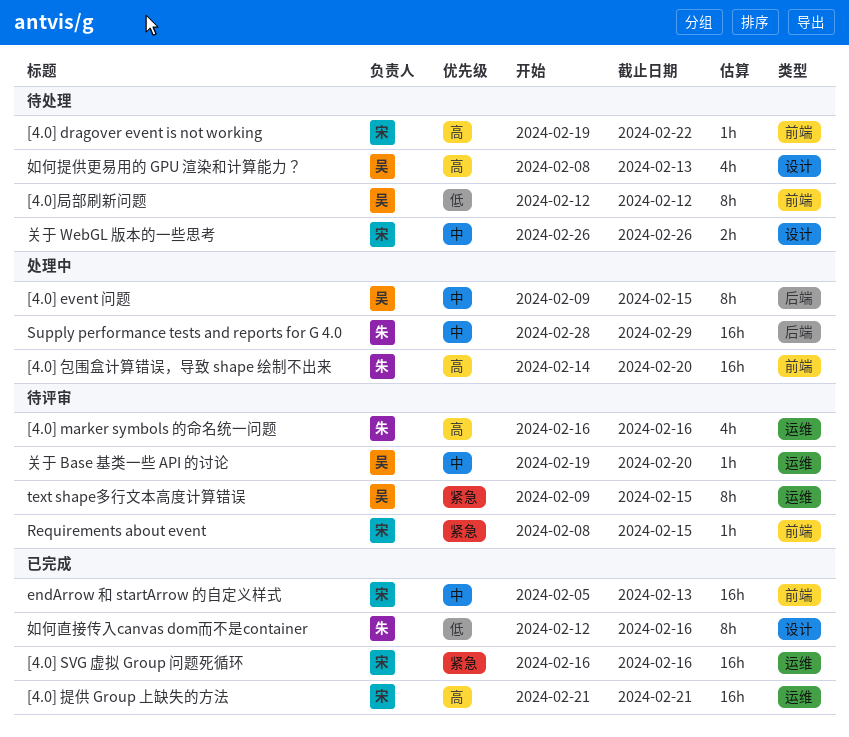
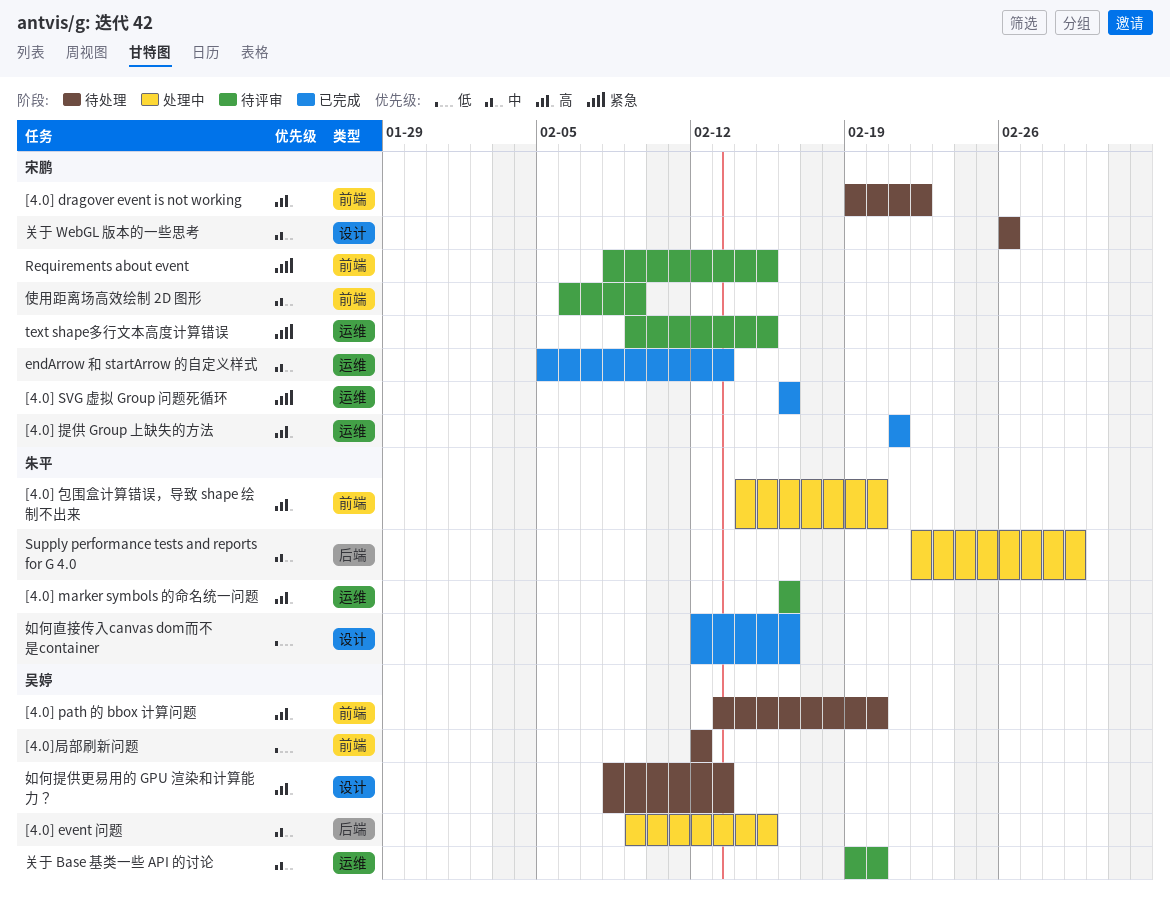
[4.0] path 的 bbox 计算问题: none -> present
endArrow 和 startArrow 的自定义样式, label: 前端 -> 运维
Supply performance tests and reports for G 4.0, start: Feb 28 -> Feb 22
text shape多行文本高度计算错误, owner: 吴婷 -> 宋鹏
使用距离场高效绘制 2D 图形: none -> present

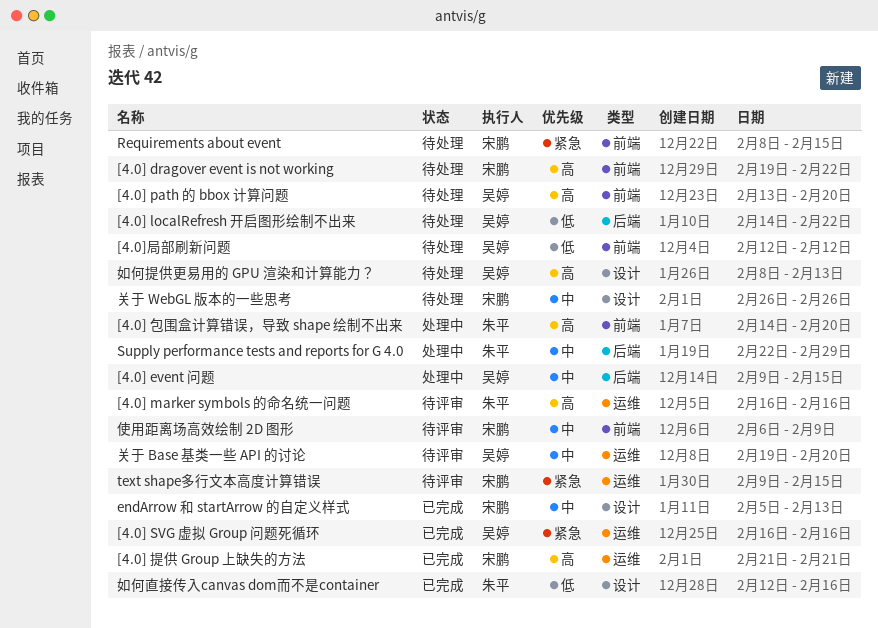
[4.0] localRefresh 开启图形绘制不出来: none -> present
[4.0] SVG 虚拟 Group 问题死循环, owner: 宋鹏 -> 吴婷
endArrow 和 startArrow 的自定义样式, label: 运维 -> 设计
Requirements about event, status: 待评审 -> 待处理

